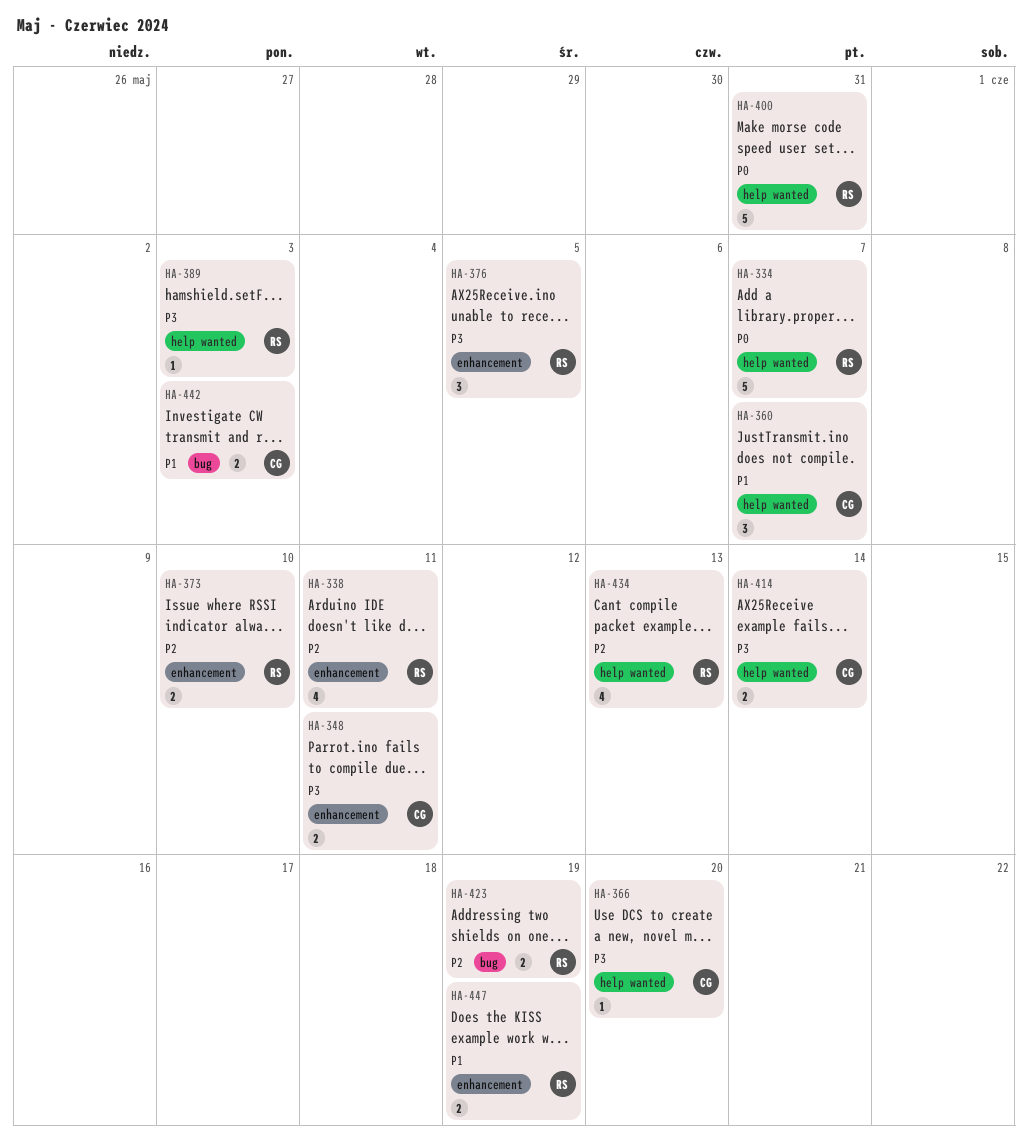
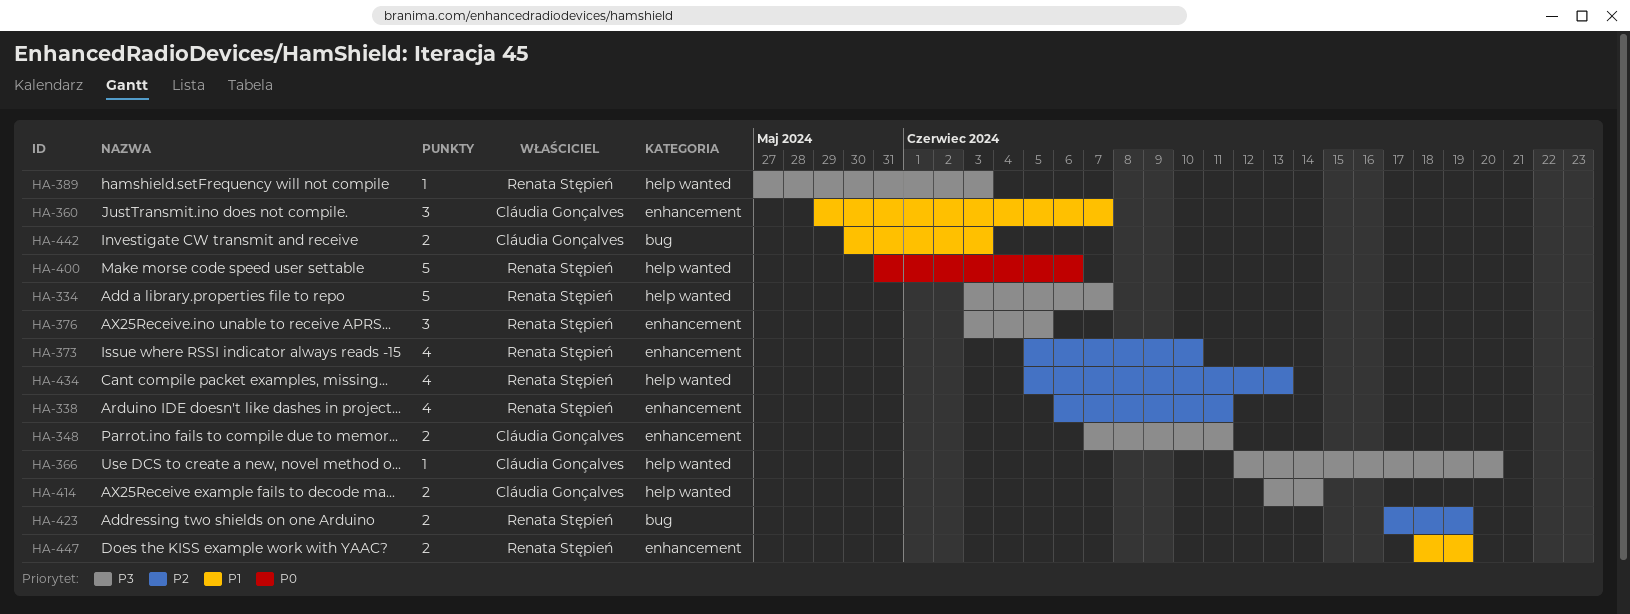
HA-334, priority: P0 -> P3
HA-360, label: help wanted -> enhancement
HA-373, estimate: 2 -> 4
HA-400, due: May 31 -> Jun 6

